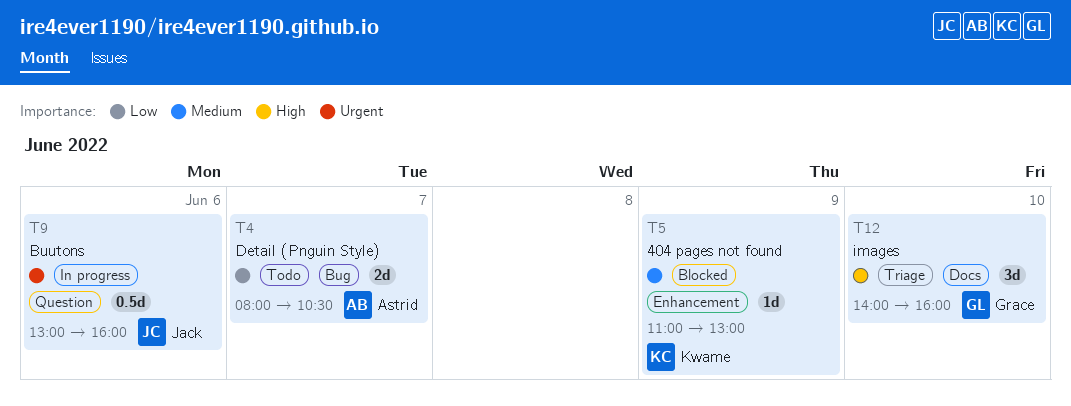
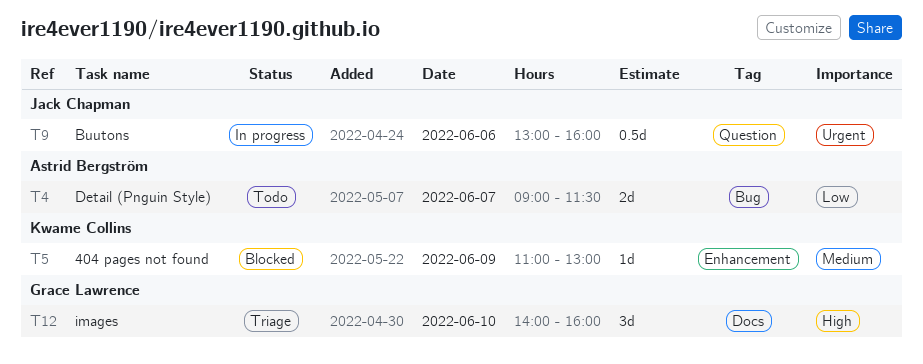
T4, begins: 08:00 -> 09:00
T4, ends: 10:30 -> 11:30

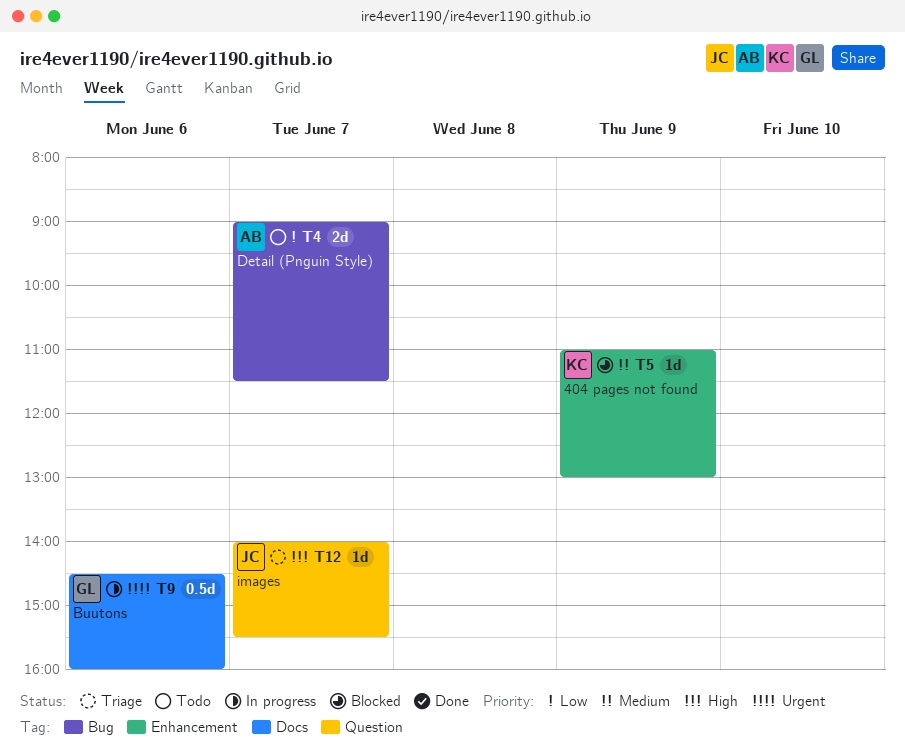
T9, owner: Jack Chapman -> Grace Lawrence
T9, label: Question -> Docs
T9, begins: 13:00 -> 14:30
T12, owner: Grace Lawrence -> Jack Chapman
T12, label: Docs -> Question
T12, estimate: 3d -> 1d
T12, day: Jun 10 -> Jun 7
T12, ends: 16:00 -> 15:30

